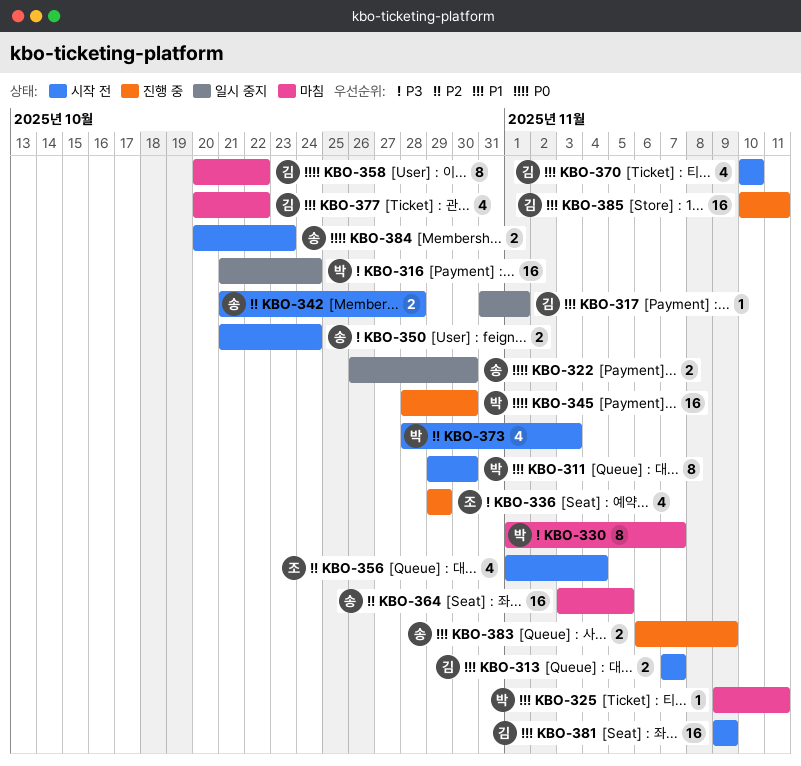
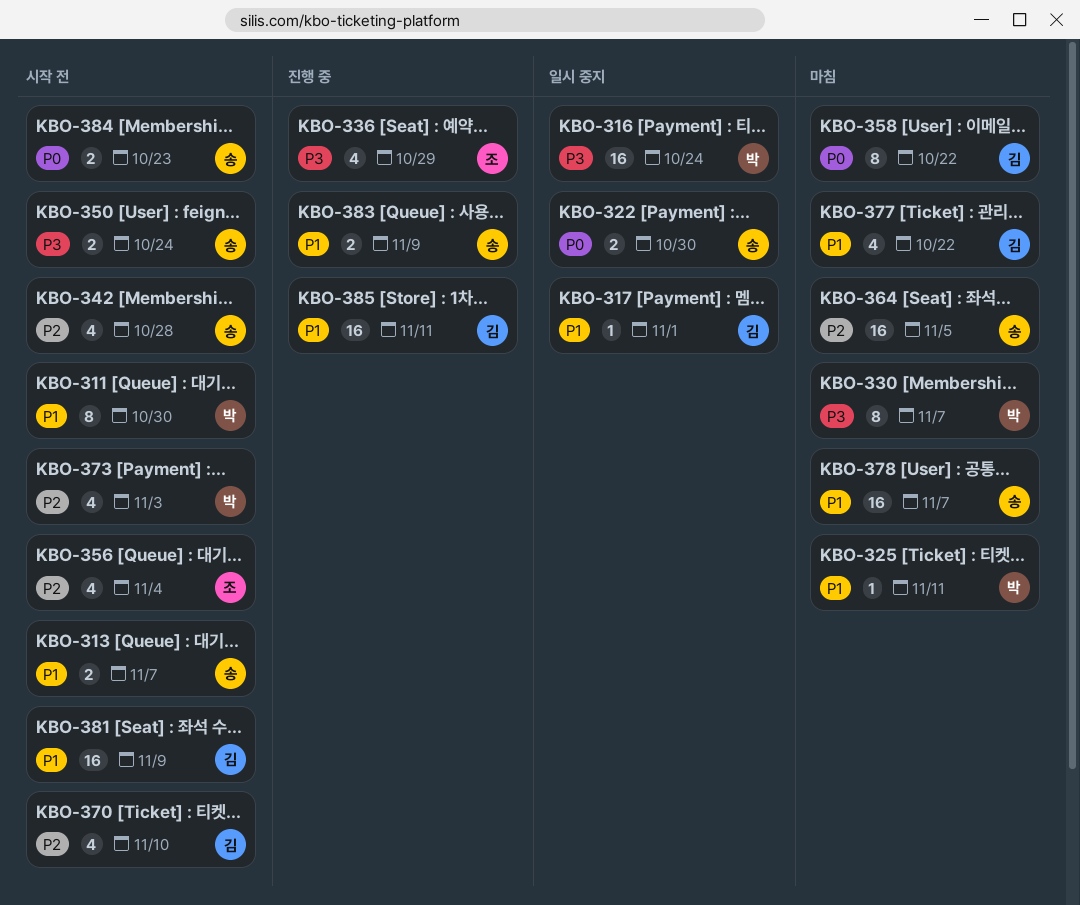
KBO-313, owner: 김 -> 송
KBO-342, estimate: 2 -> 4
KBO-345: present -> none
KBO-370, priority: P1 -> P2
KBO-378: none -> present

